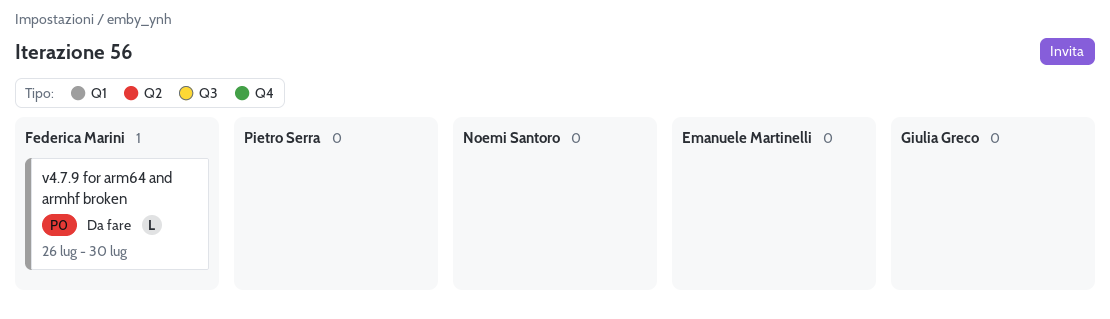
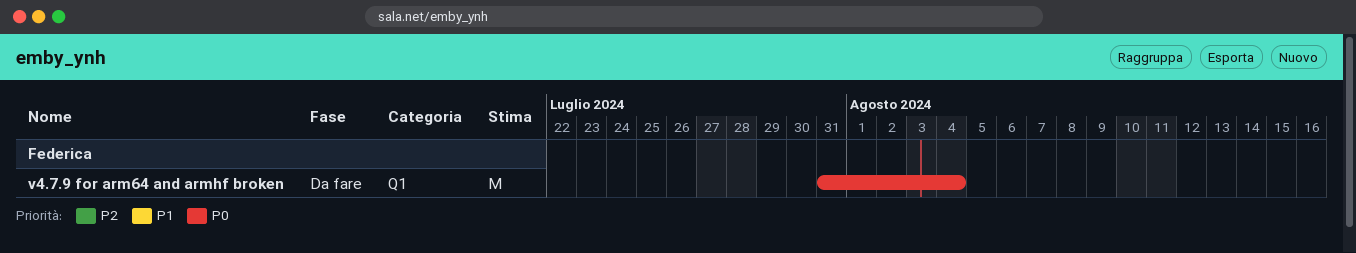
v4.7.9 for arm64 and armhf broken, estimate: L -> M
v4.7.9 for arm64 and armhf broken, start: Jul 26 -> Jul 31
v4.7.9 for arm64 and armhf broken, due: Jul 30 -> Aug 4

